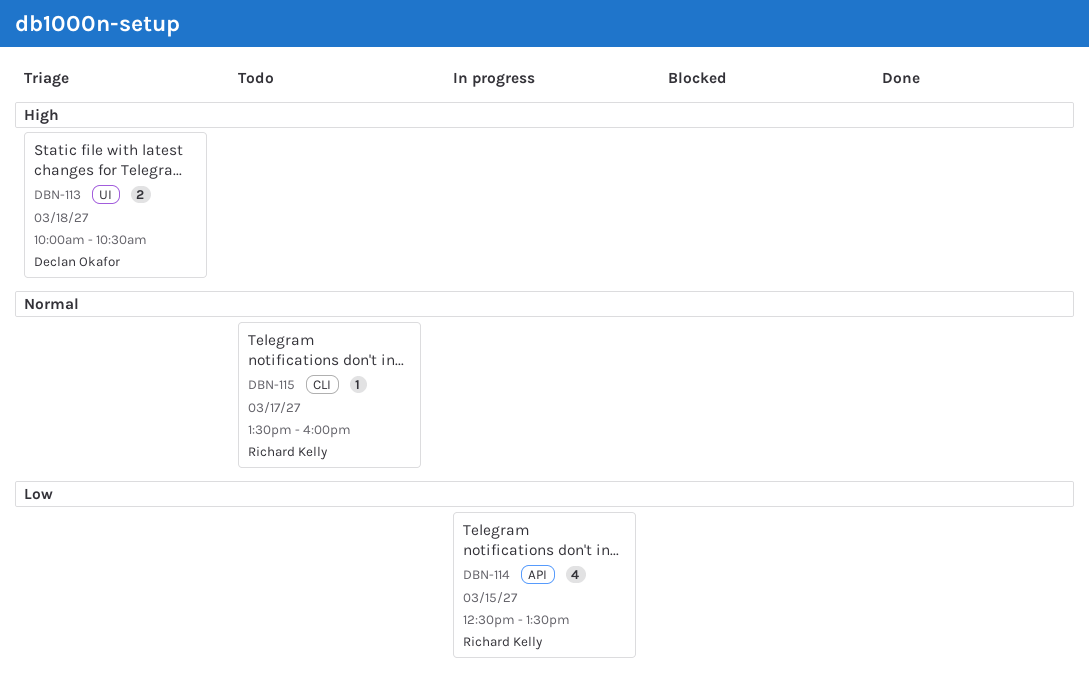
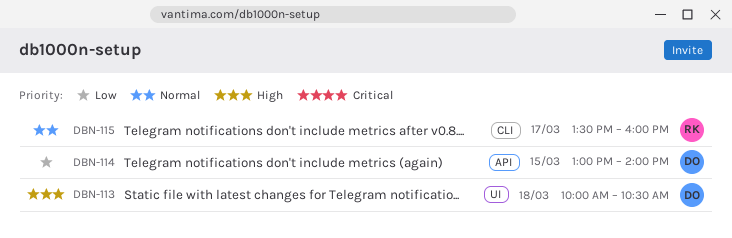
DBN-114, owner: Richard Kelly -> Declan Okafor
DBN-114, begins: 12:30 -> 13:00
DBN-114, ends: 13:30 -> 14:00

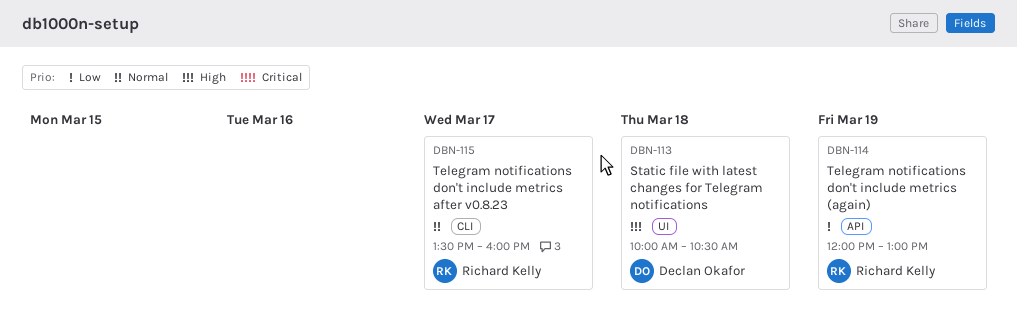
DBN-114, owner: Declan Okafor -> Richard Kelly
DBN-114, day: Mar 15 -> Mar 19
DBN-114, begins: 13:00 -> 12:00
DBN-114, ends: 14:00 -> 13:00

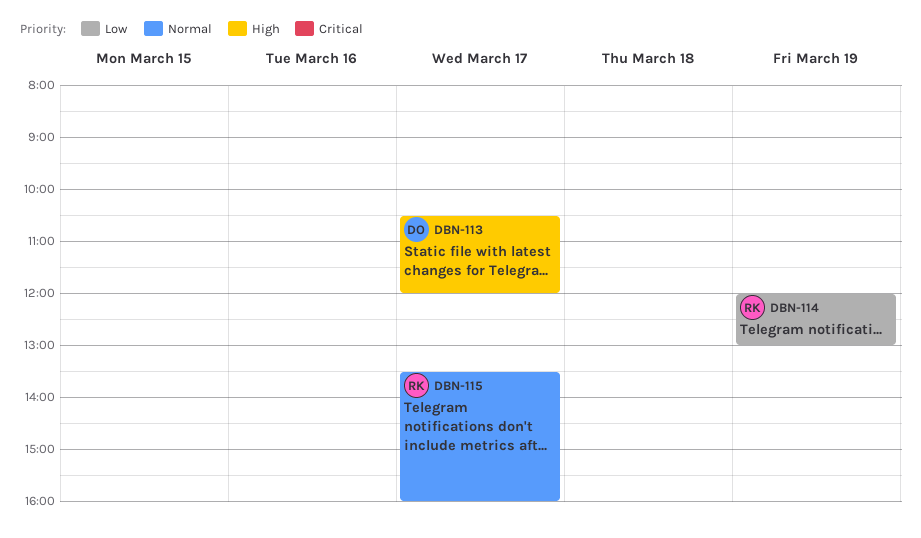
DBN-113, day: Mar 18 -> Mar 17
DBN-113, begins: 10:00 -> 10:30
DBN-113, ends: 10:30 -> 12:00

